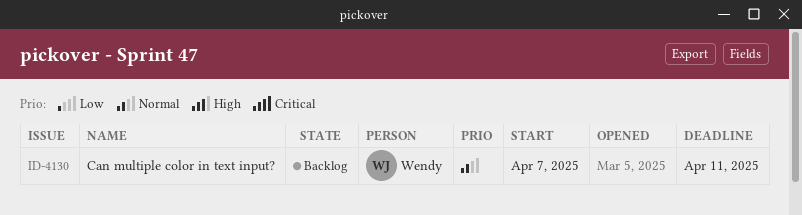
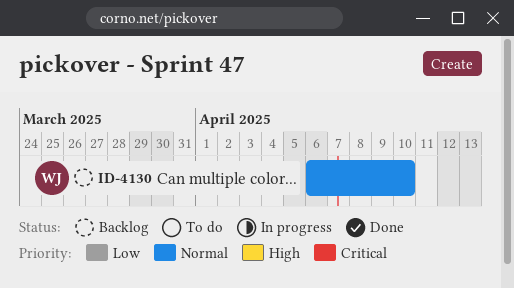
ID-4130, start: Apr 7 -> Apr 6
ID-4130, due: Apr 11 -> Apr 10

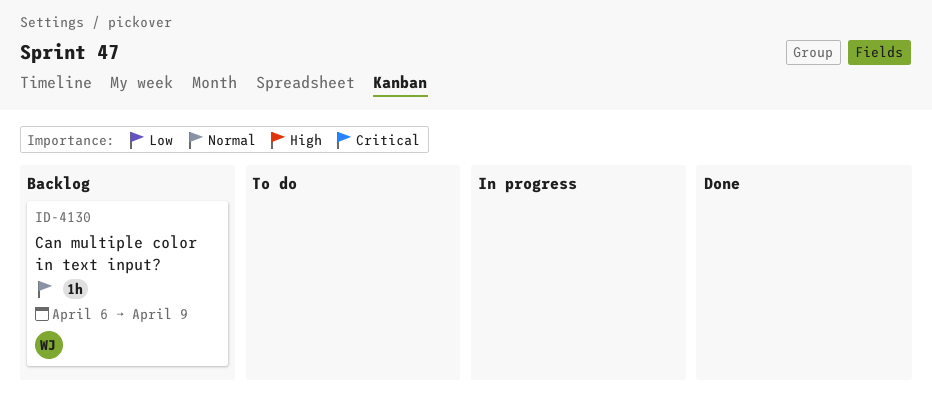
ID-4130, due: Apr 10 -> Apr 9

